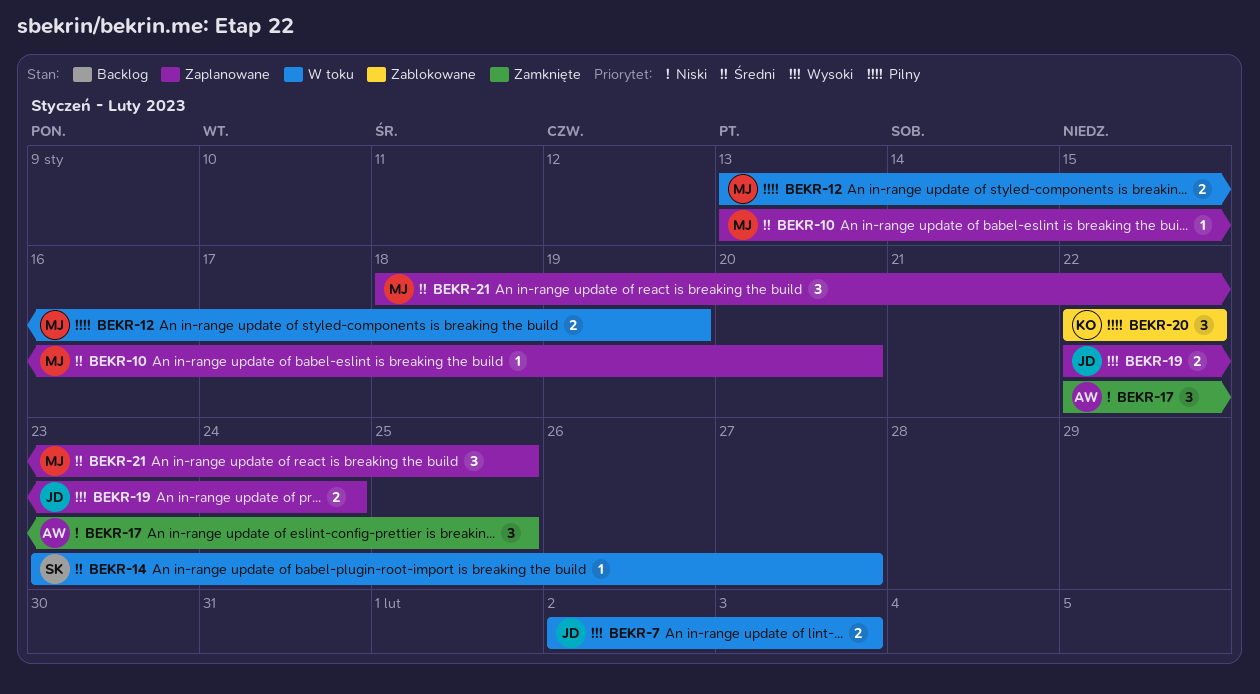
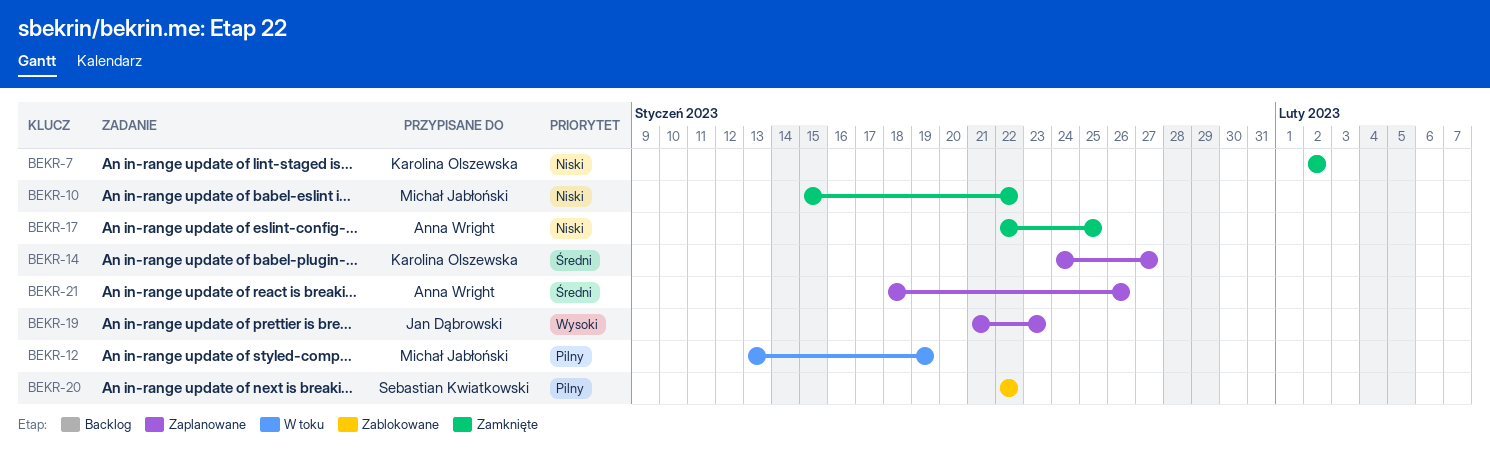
BEKR-7, status: W toku -> Zamknięte
BEKR-7, owner: Jan Dąbrowski -> Karolina Olszewska
BEKR-7, priority: Wysoki -> Niski
BEKR-7, due: Feb 3 -> Feb 2
BEKR-10, status: Zaplanowane -> Zamknięte
BEKR-10, priority: Średni -> Niski
BEKR-10, start: Jan 13 -> Jan 15
BEKR-10, due: Jan 20 -> Jan 22
BEKR-14, status: W toku -> Zaplanowane
BEKR-14, owner: Sebastian Kwiatkowski -> Karolina Olszewska
BEKR-14, start: Jan 23 -> Jan 24
BEKR-19, start: Jan 22 -> Jan 21
BEKR-19, due: Jan 24 -> Jan 23
BEKR-20, owner: Karolina Olszewska -> Sebastian Kwiatkowski
BEKR-21, owner: Michał Jabłoński -> Anna Wright
BEKR-21, due: Jan 25 -> Jan 26

